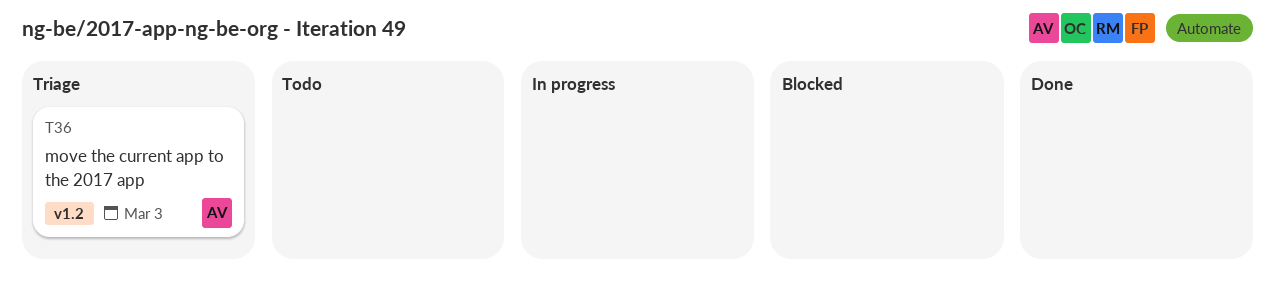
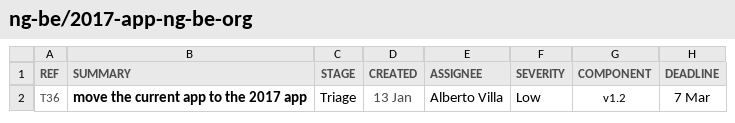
T36, due: Mar 3 -> Mar 7

